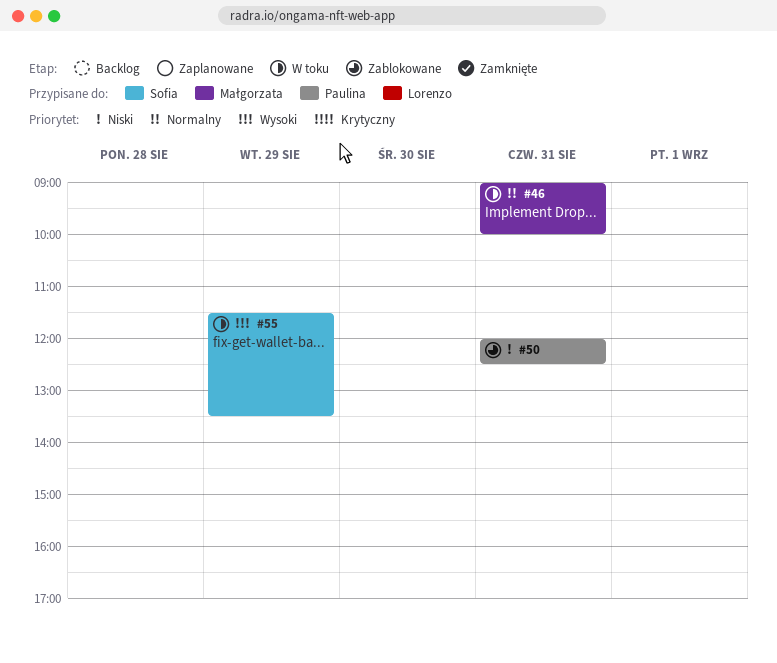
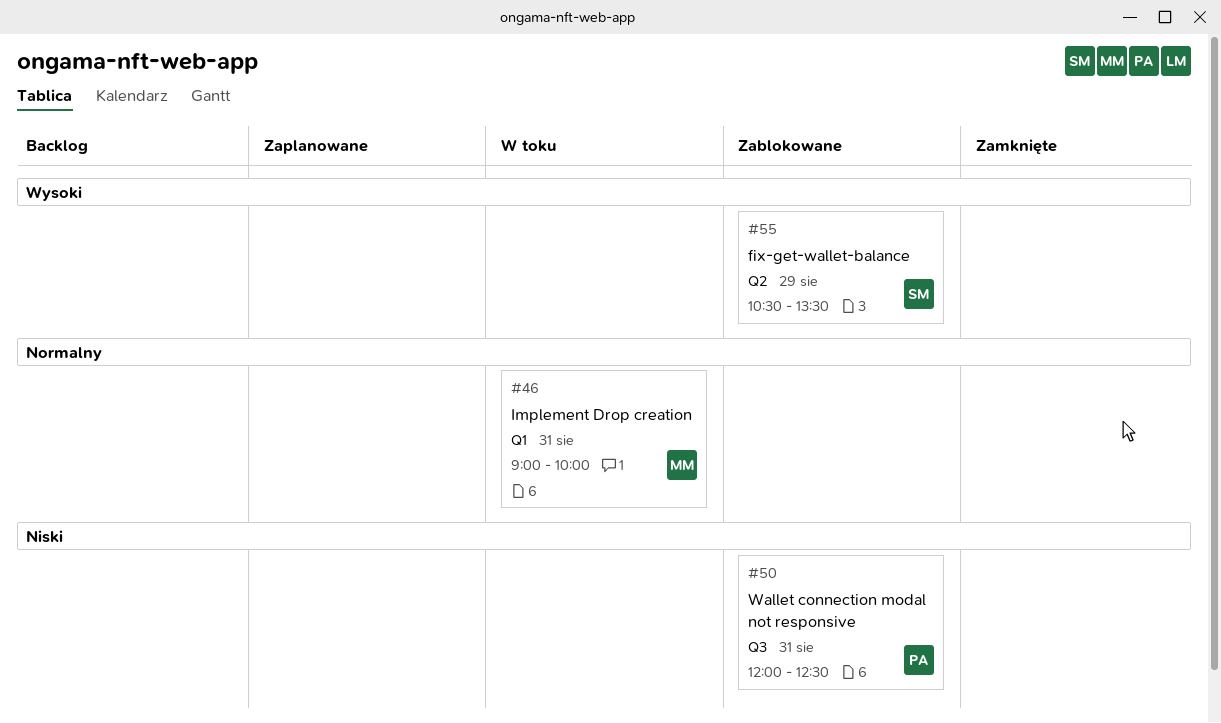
#55, status: W toku -> Zablokowane
#55, begins: 11:30 -> 10:30

